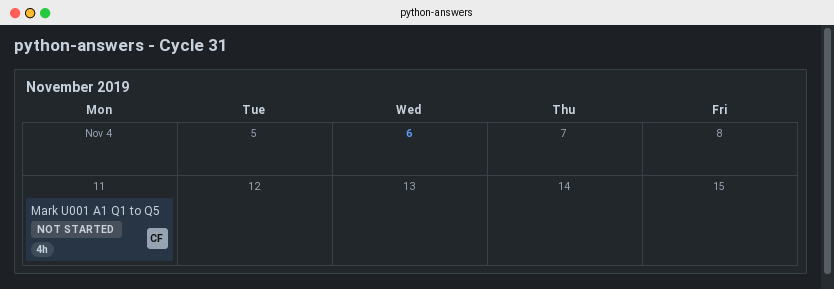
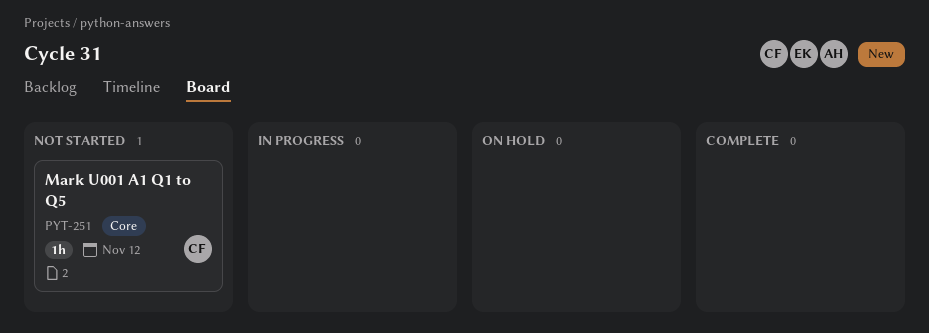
Mark U001 A1 Q1 to Q5, estimate: 4h -> 1h
Mark U001 A1 Q1 to Q5, due: Nov 11 -> Nov 12

